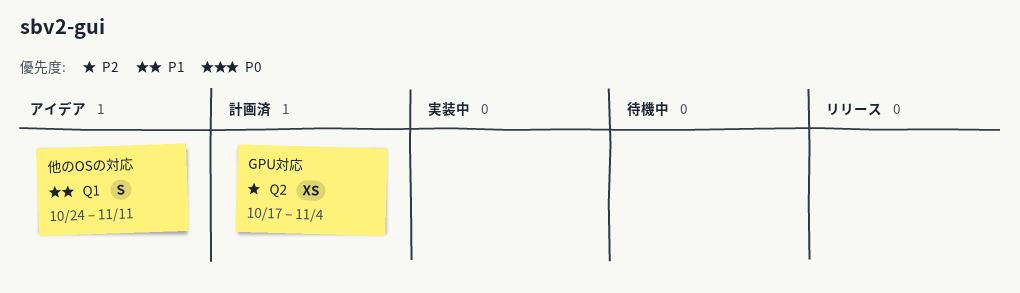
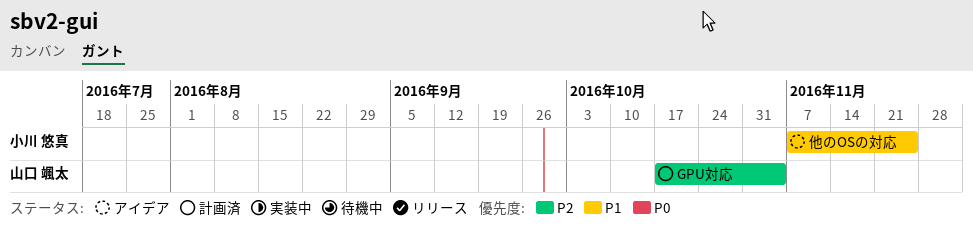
他のOSの対応, start: Oct 24 -> Nov 7
他のOSの対応, due: Nov 11 -> Nov 25

